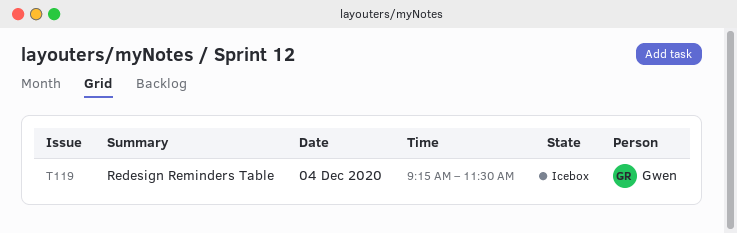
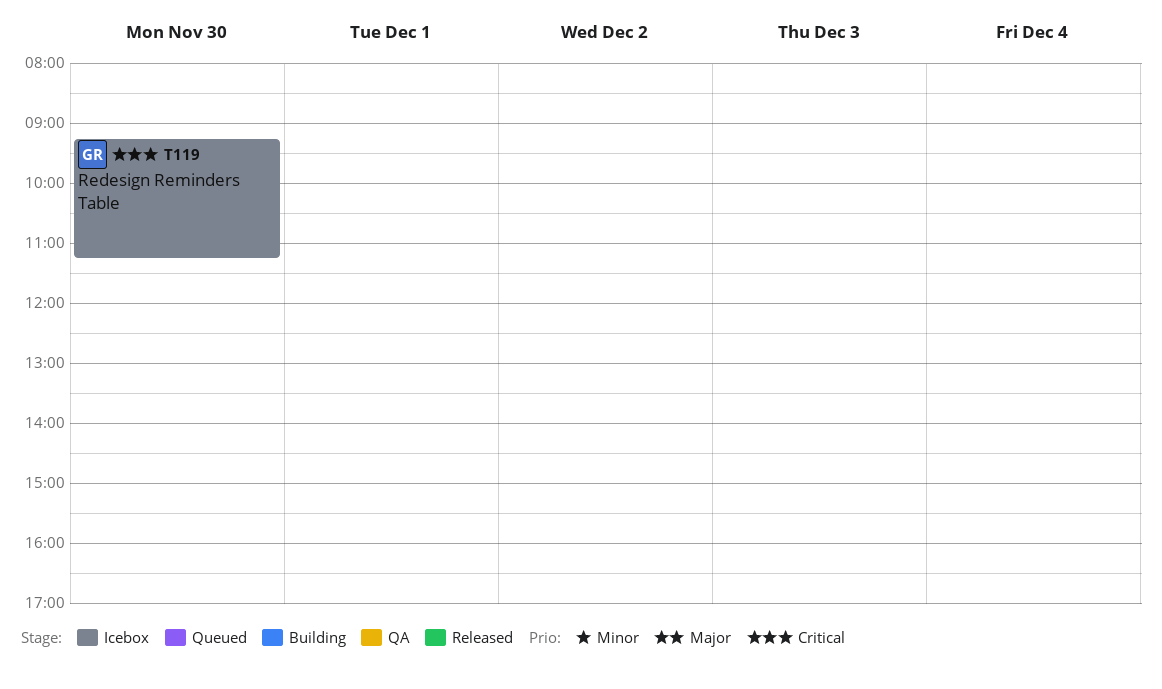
T119, day: Dec 4 -> Nov 30
T119, ends: 11:30 -> 11:15

